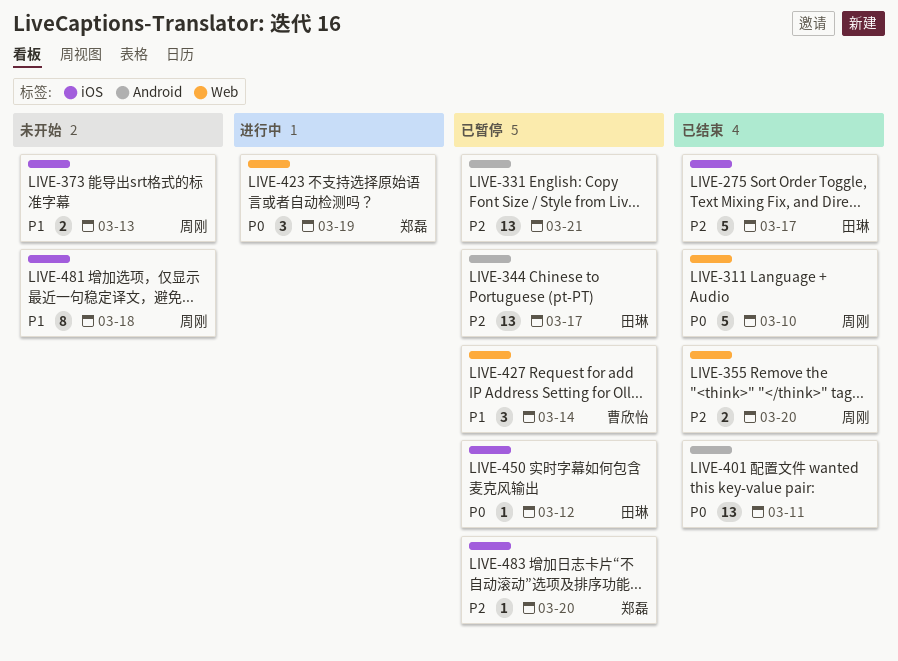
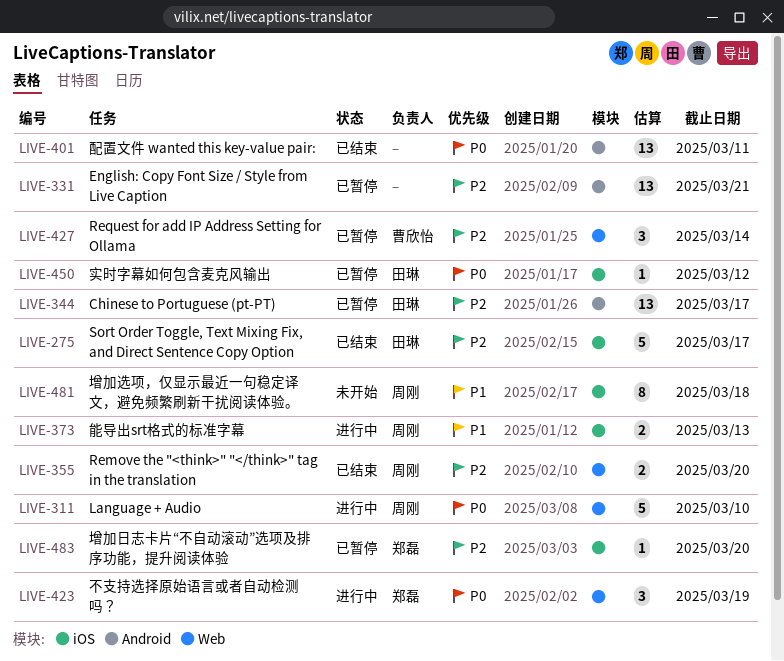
LIVE-311, status: 已结束 -> 进行中
LIVE-373, status: 未开始 -> 进行中
LIVE-427, priority: P1 -> P2

